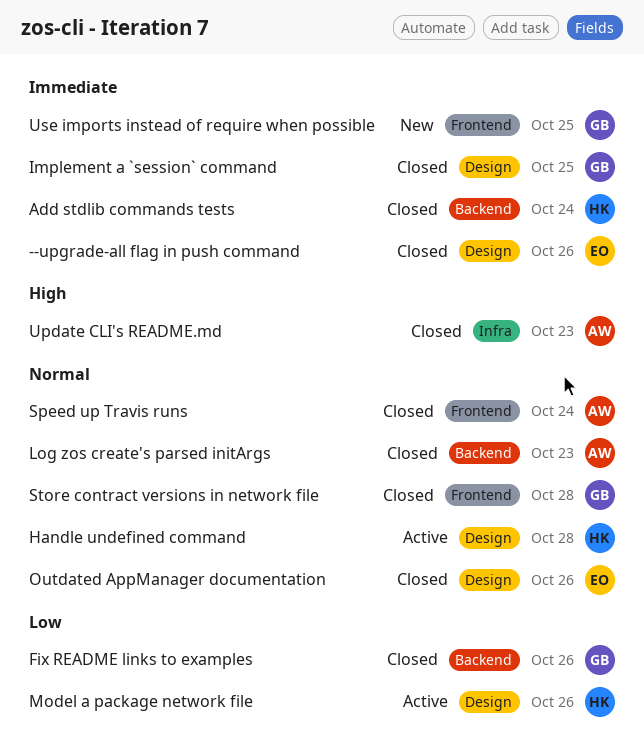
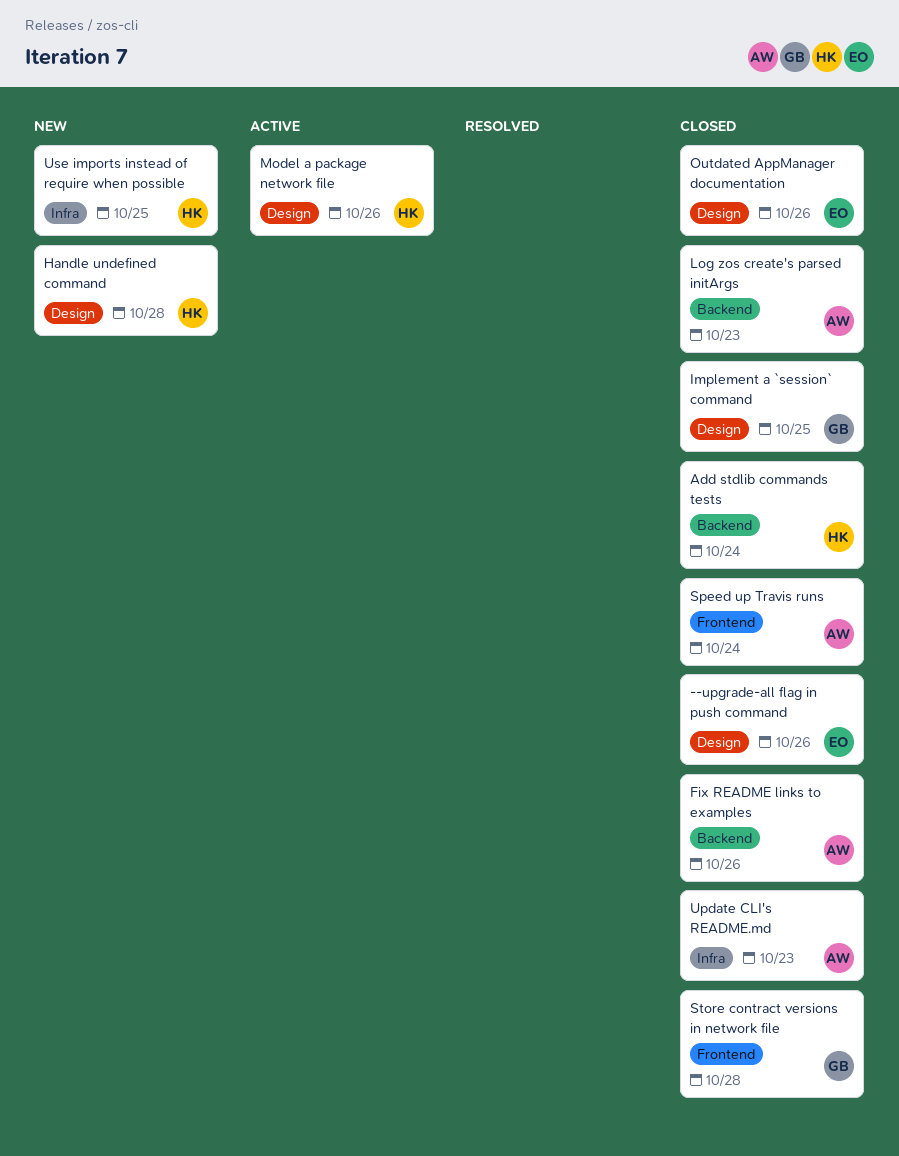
Fix README links to examples, owner: GB -> AW
Handle undefined command, status: Active -> New
Use imports instead of require when possible, owner: GB -> HK
Use imports instead of require when possible, label: Frontend -> Infra

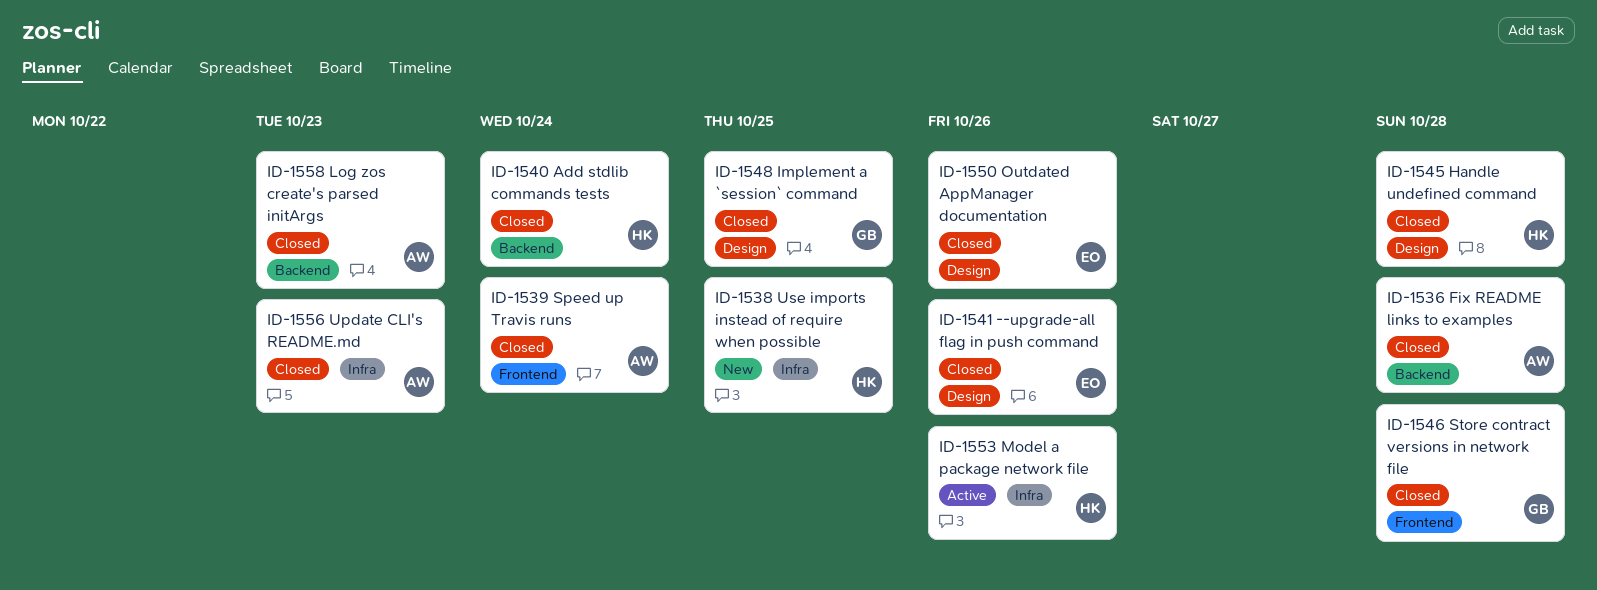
Fix README links to examples, due: Oct 26 -> Oct 28
Handle undefined command, status: New -> Closed
Model a package network file, label: Design -> Infra

